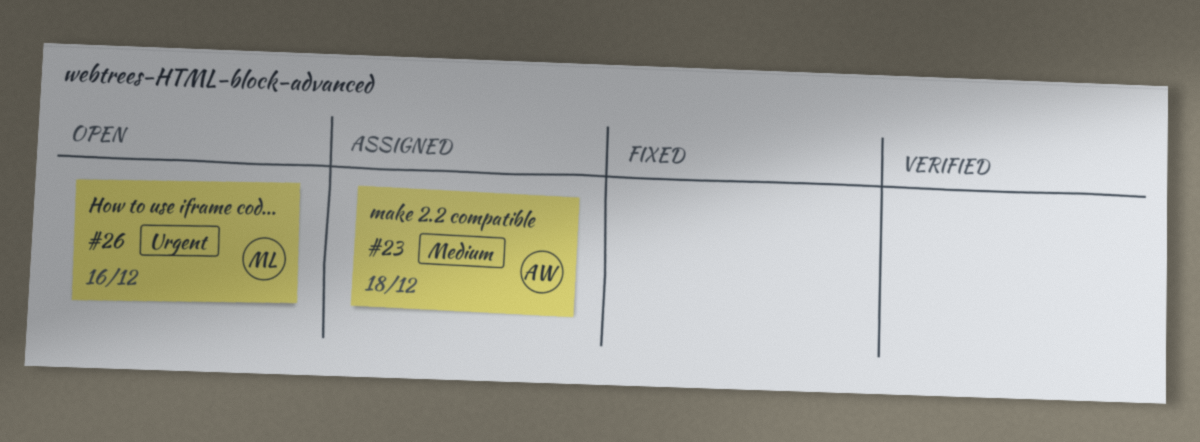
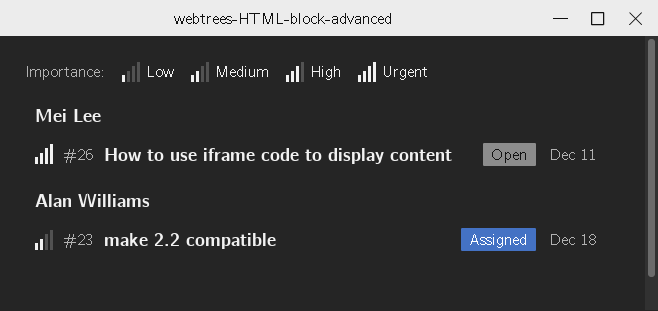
#26, due: Dec 16 -> Dec 11

